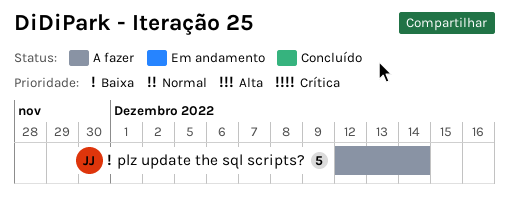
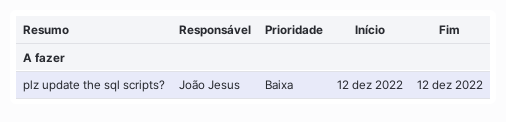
plz update the sql scripts?, due: Dec 14 -> Dec 12

